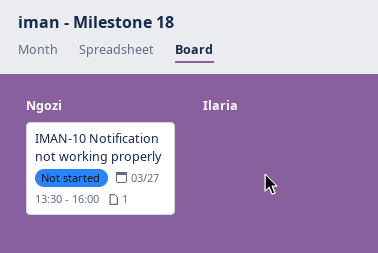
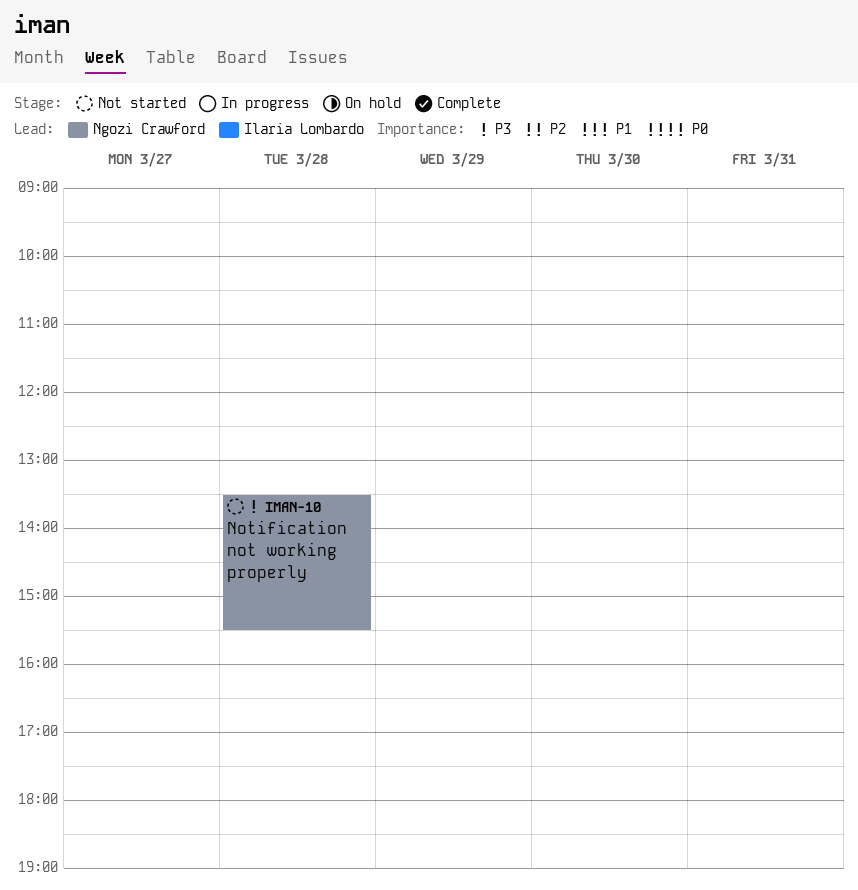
IMAN-10, day: Mar 27 -> Mar 28
IMAN-10, ends: 16:00 -> 15:30

